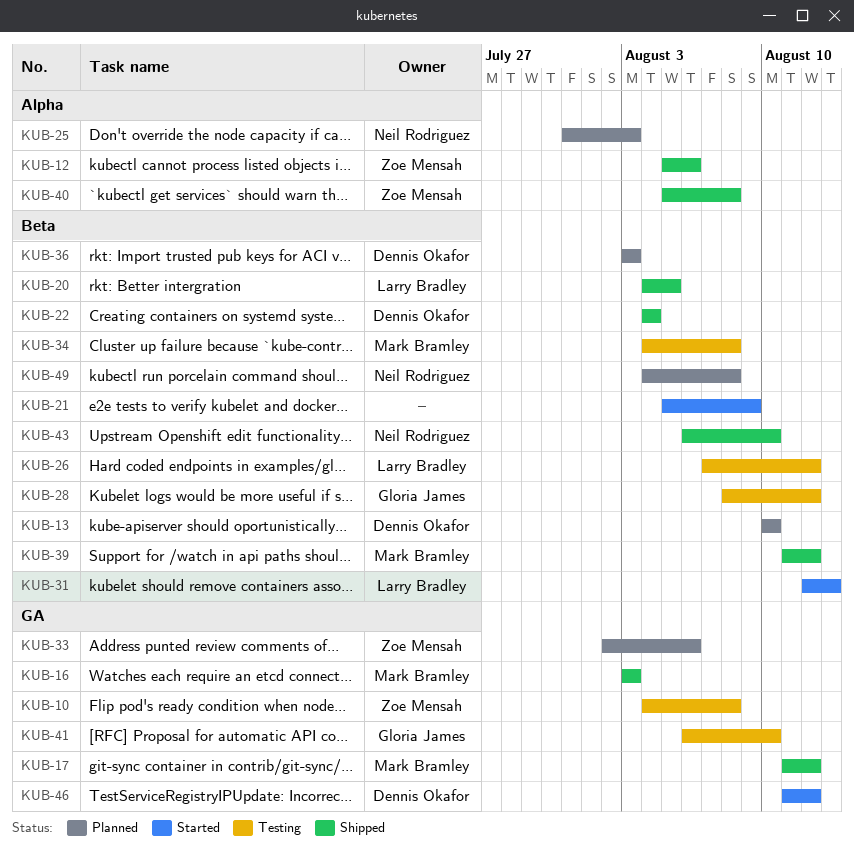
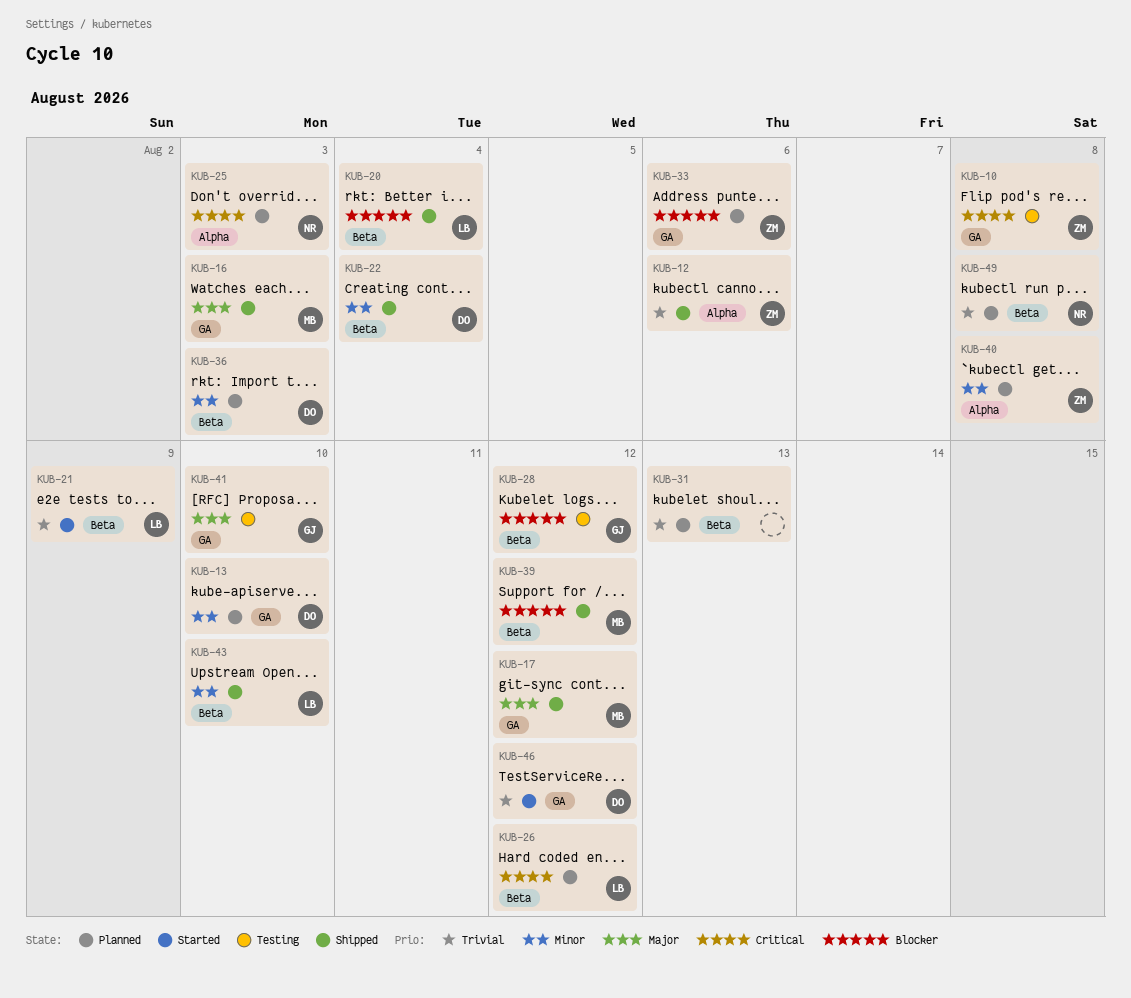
KUB-13, label: Beta -> GA
KUB-20, due: Aug 5 -> Aug 4
KUB-21, owner: none -> Larry Bradley
KUB-26, status: Testing -> Planned
KUB-31, status: Started -> Planned
KUB-31, owner: Larry Bradley -> none
KUB-34: present -> none
KUB-40, status: Shipped -> Planned
KUB-43, owner: Neil Rodriguez -> Larry Bradley

